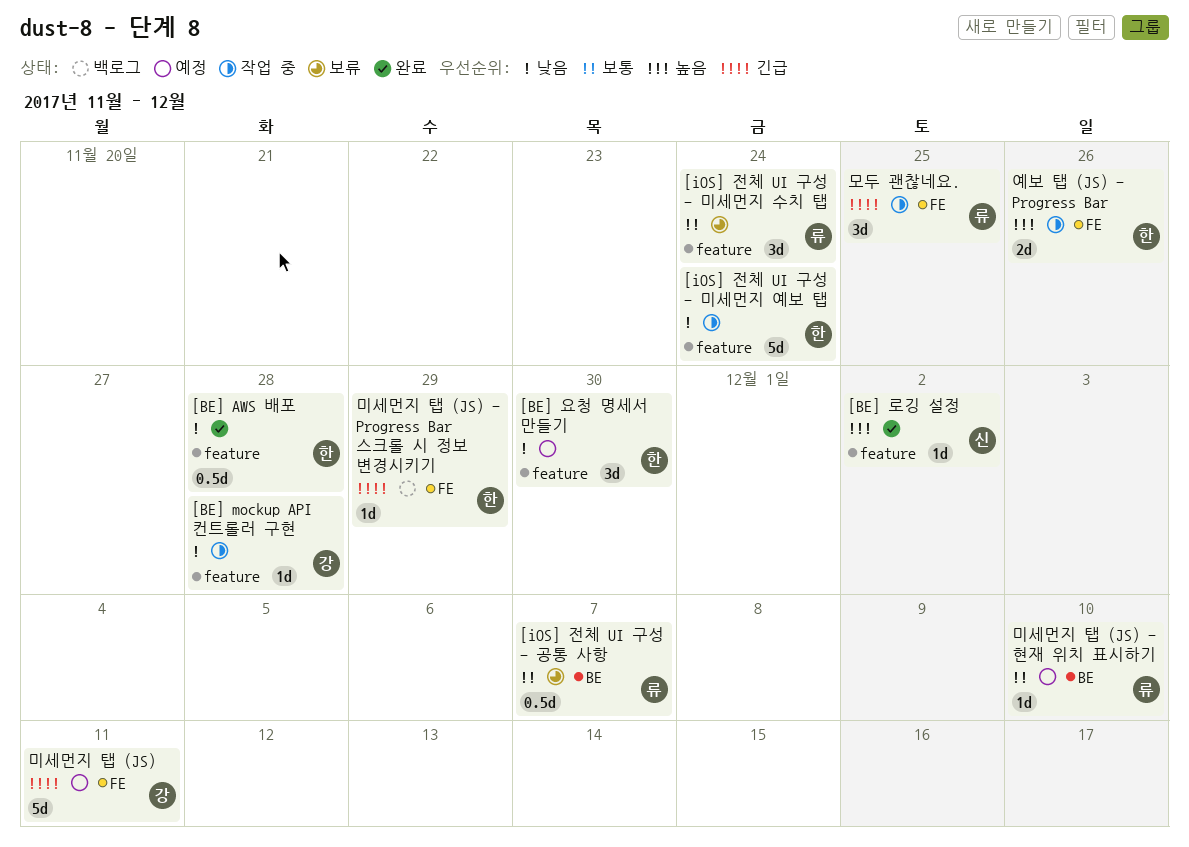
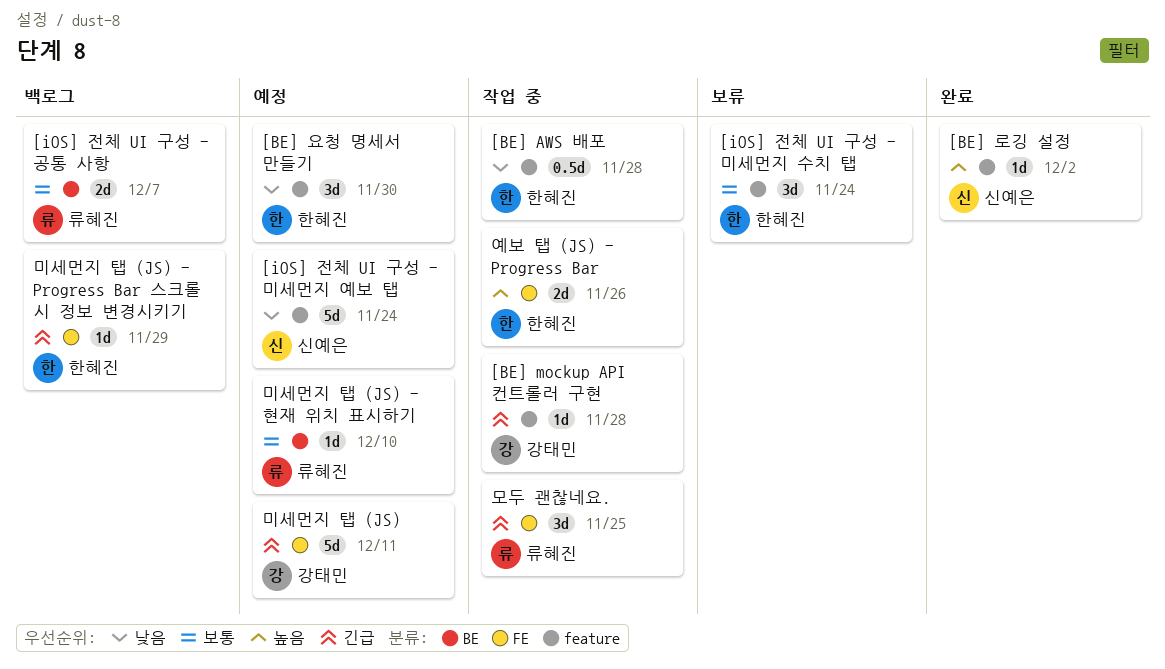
[BE] AWS 배포, status: 완료 -> 작업 중
[BE] mockup API 컨트롤러 구현, priority: 낮음 -> 긴급
[iOS] 전체 UI 구성 - 공통 사항, status: 보류 -> 백로그
[iOS] 전체 UI 구성 - 공통 사항, estimate: 0.5d -> 2d
[iOS] 전체 UI 구성 - 미세먼지 수치 탭, owner: 류혜진 -> 한혜진
[iOS] 전체 UI 구성 - 미세먼지 예보 탭, status: 작업 중 -> 예정
[iOS] 전체 UI 구성 - 미세먼지 예보 탭, owner: 한혜진 -> 신예은

